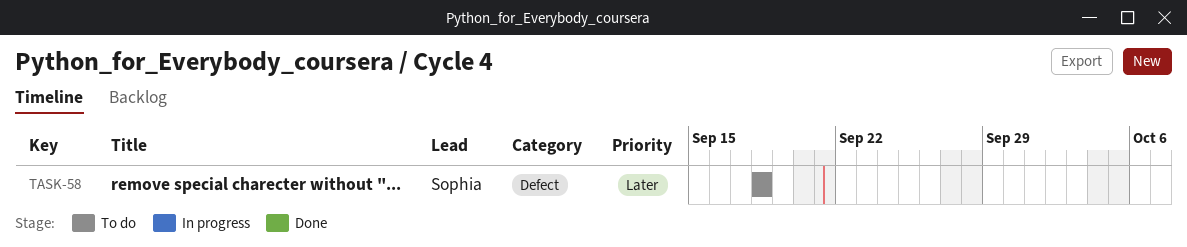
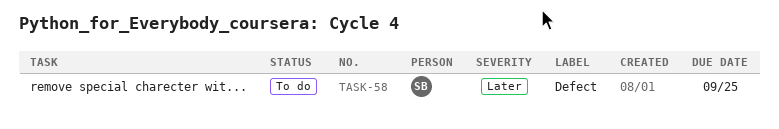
TASK-58, due: Sep 18 -> Sep 25

